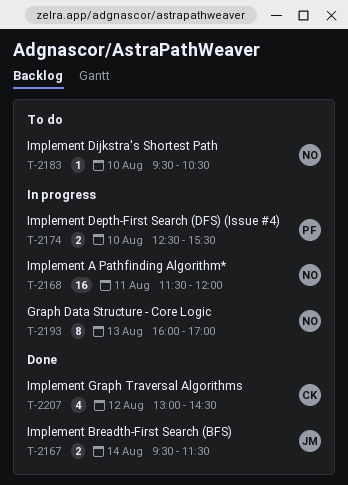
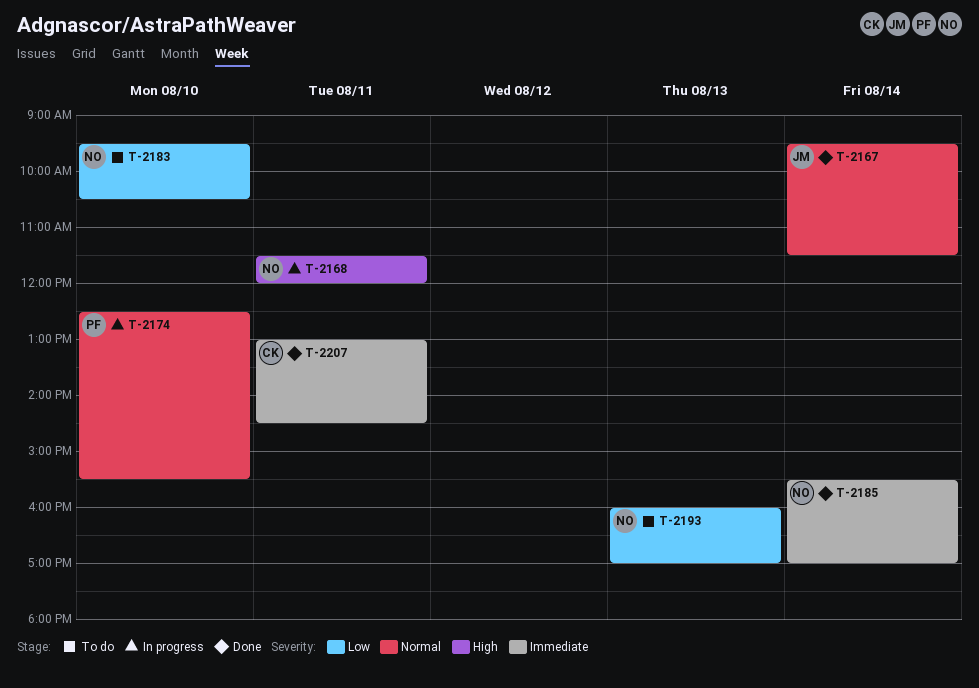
T-2185: none -> present
T-2193, status: In progress -> To do
T-2207, day: Aug 12 -> Aug 11

